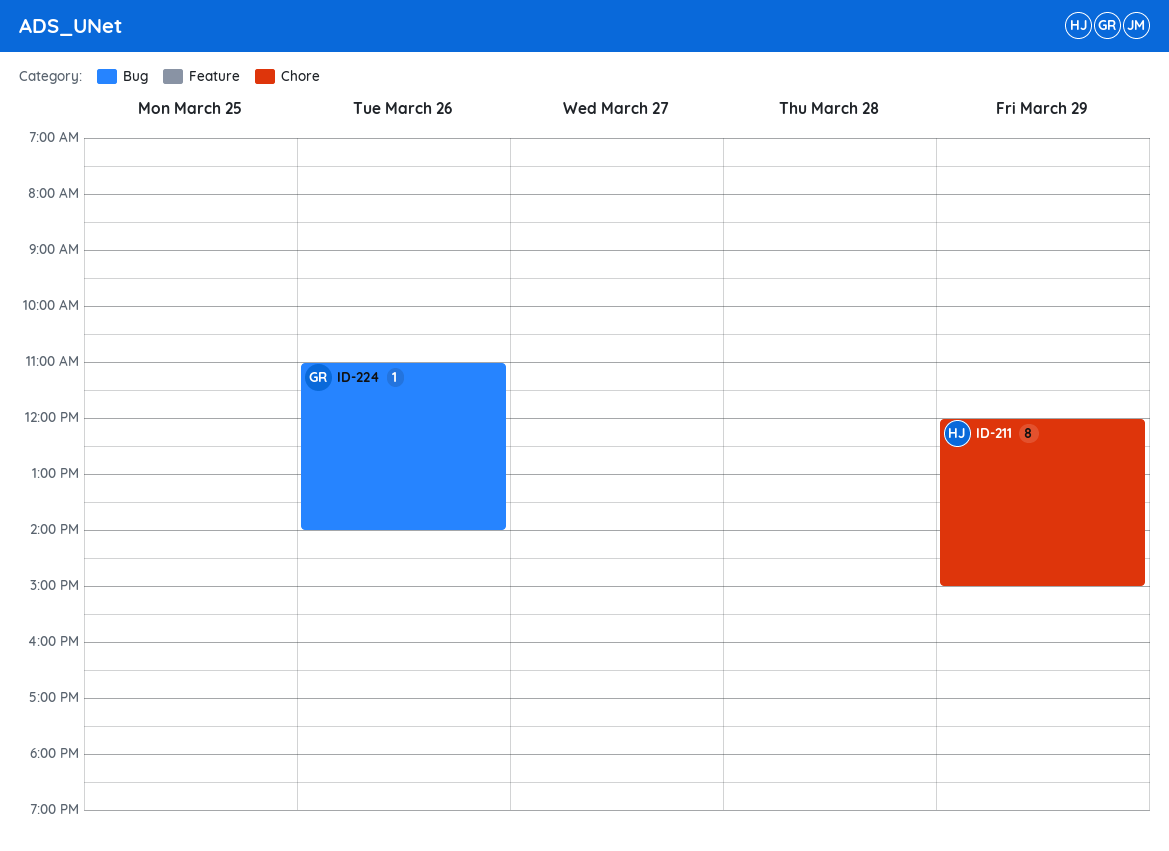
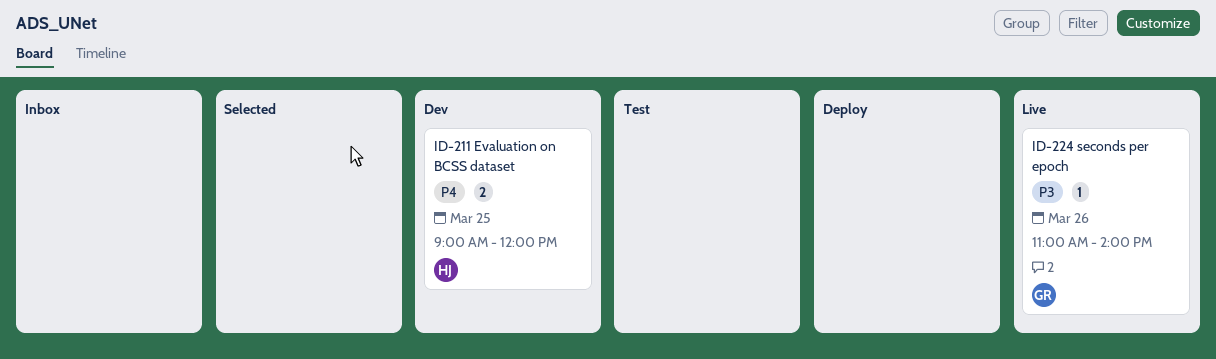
ID-211, estimate: 8 -> 2
ID-211, day: Mar 29 -> Mar 25
ID-211, begins: 12:00 -> 09:00
ID-211, ends: 15:00 -> 12:00

